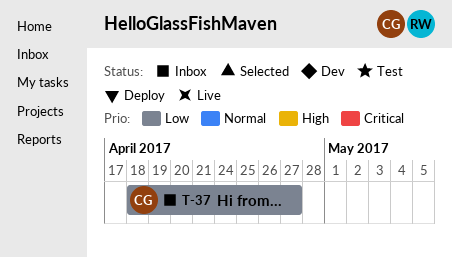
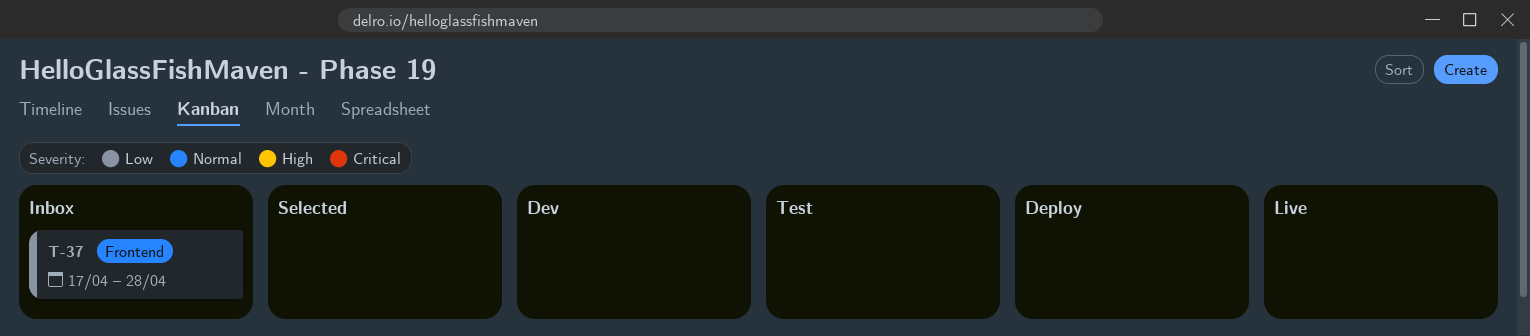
T-37, start: Apr 18 -> Apr 17
T-37, due: Apr 27 -> Apr 28

